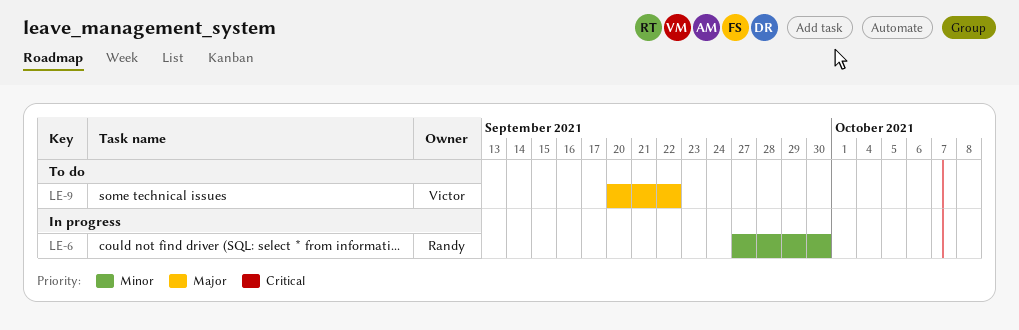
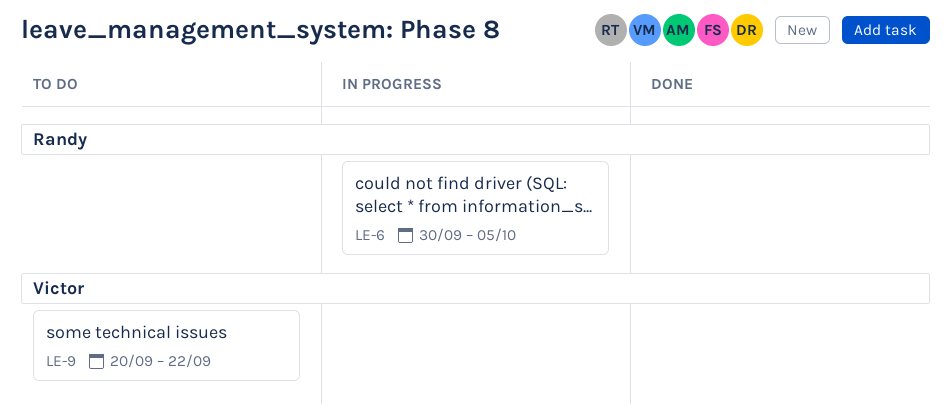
LE-6, start: Sep 27 -> Sep 30
LE-6, due: Sep 30 -> Oct 5

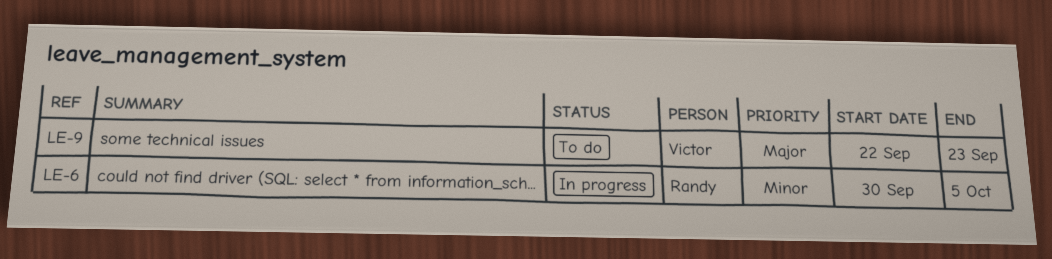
LE-9, start: Sep 20 -> Sep 22
LE-9, due: Sep 22 -> Sep 23

